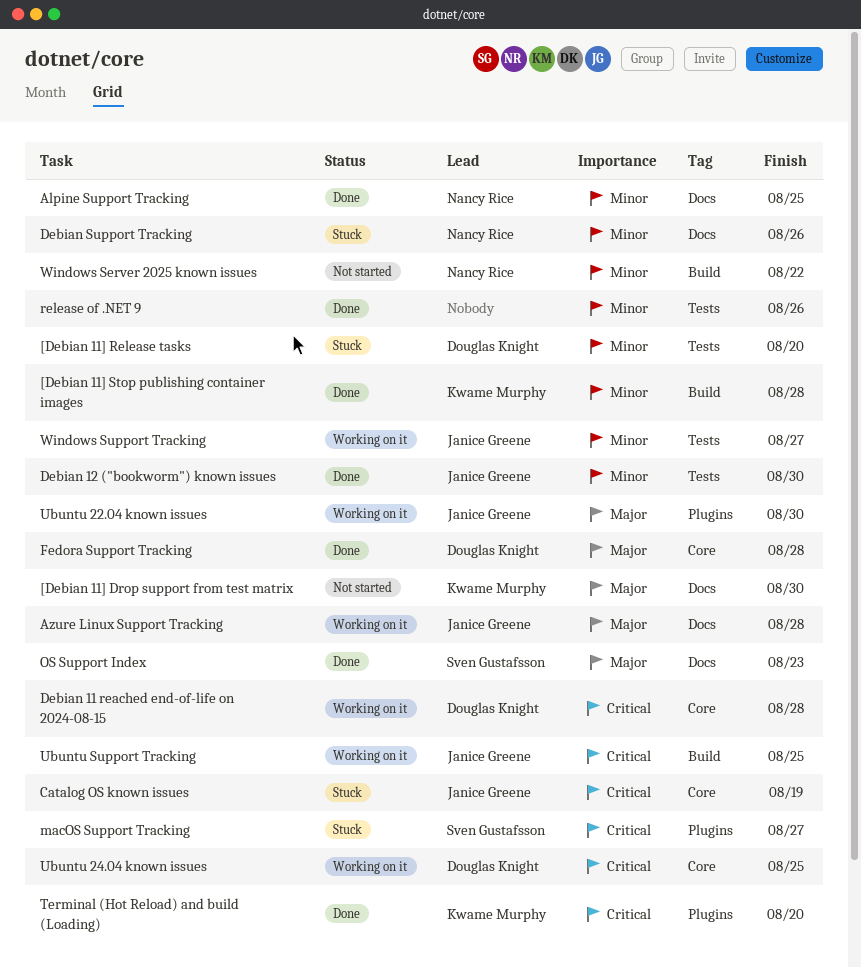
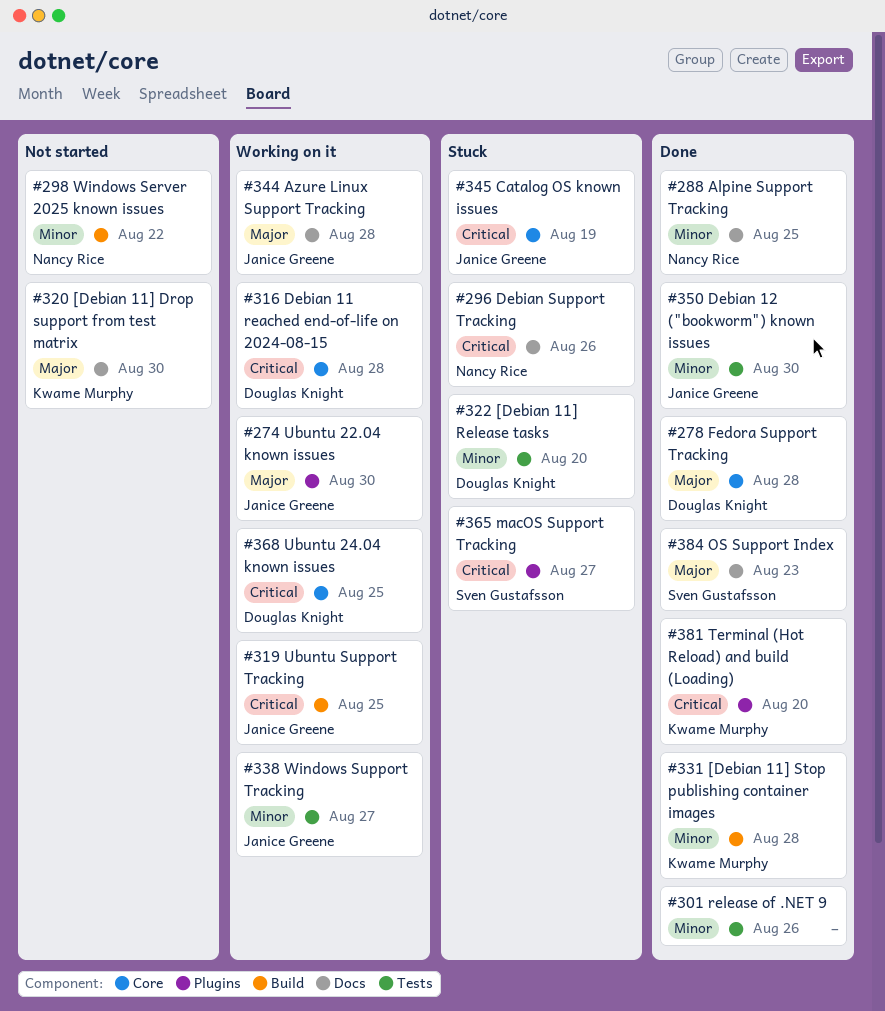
Debian Support Tracking, priority: Minor -> Critical

